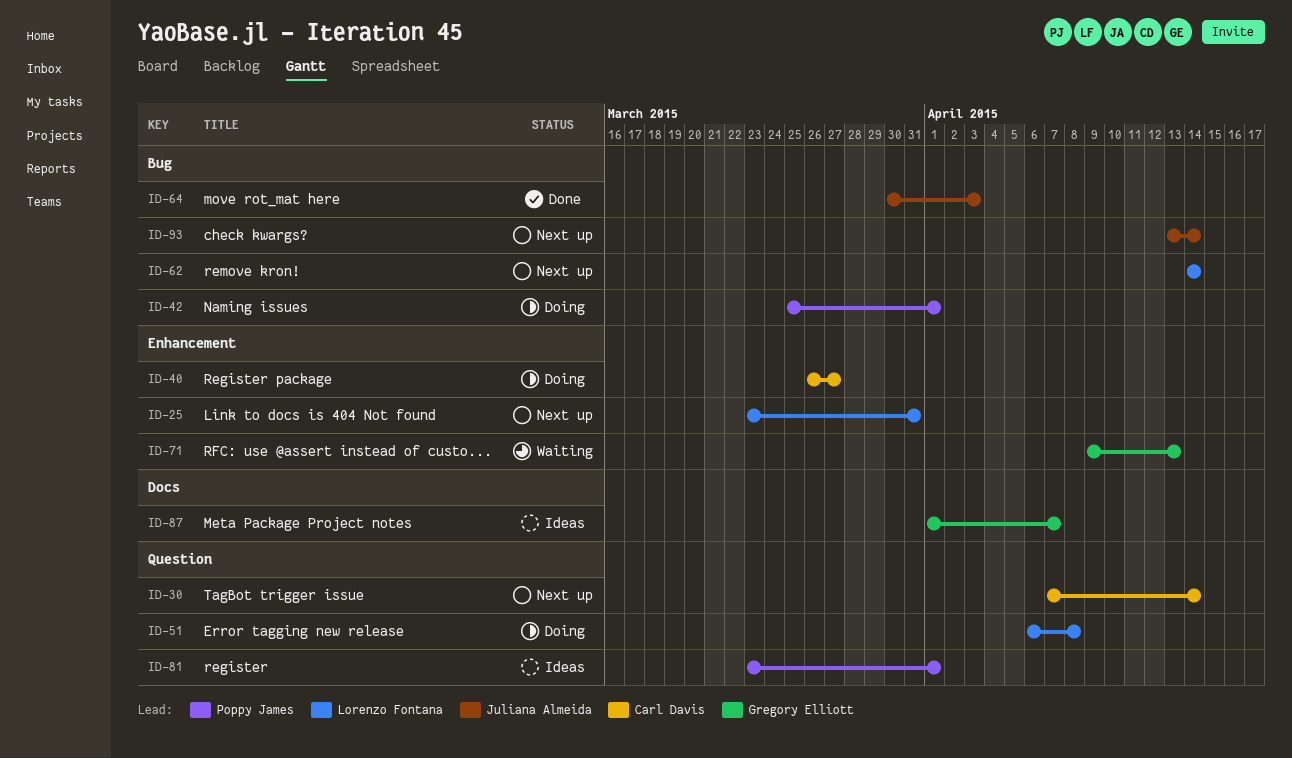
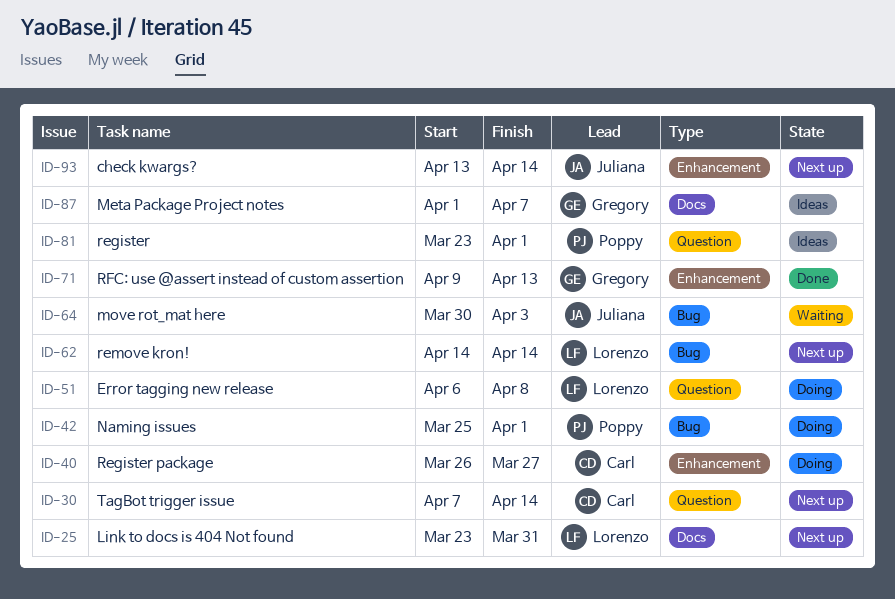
ID-25, label: Enhancement -> Docs
ID-64, status: Done -> Waiting
ID-71, status: Waiting -> Done
ID-93, label: Bug -> Enhancement

